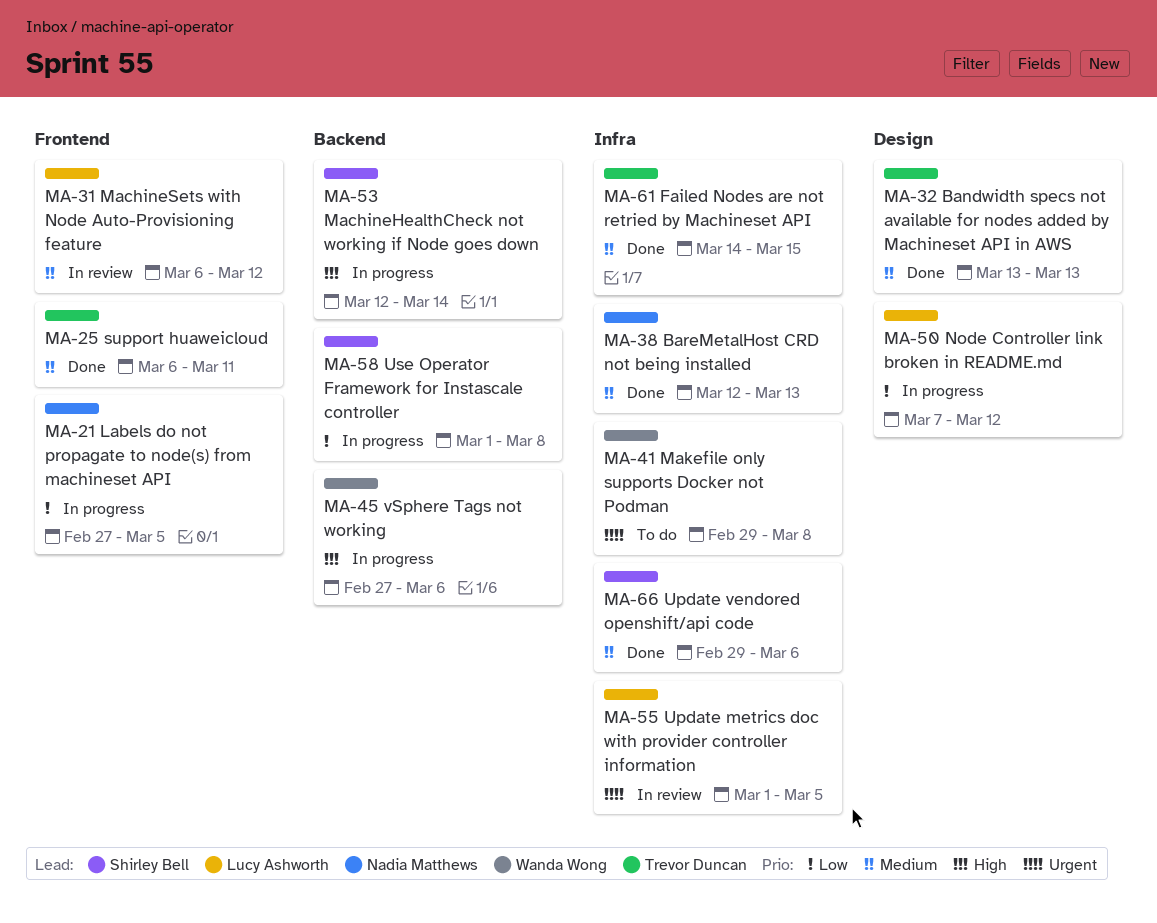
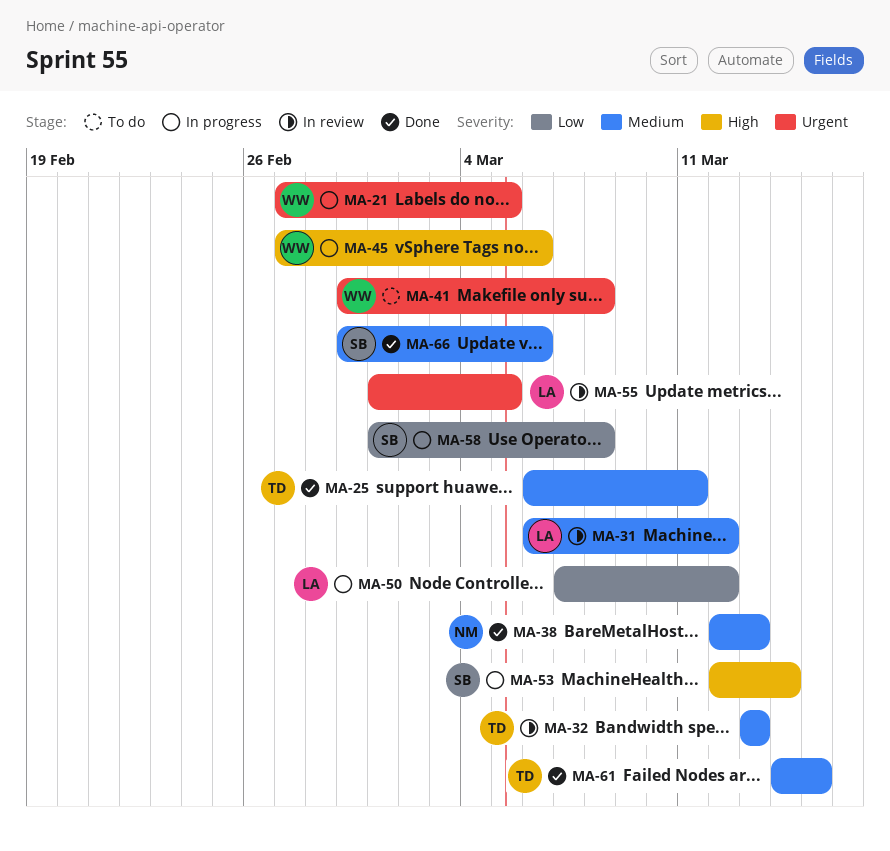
MA-21, owner: Nadia Matthews -> Wanda Wong
MA-21, priority: Low -> Urgent
MA-32, status: Done -> In review

